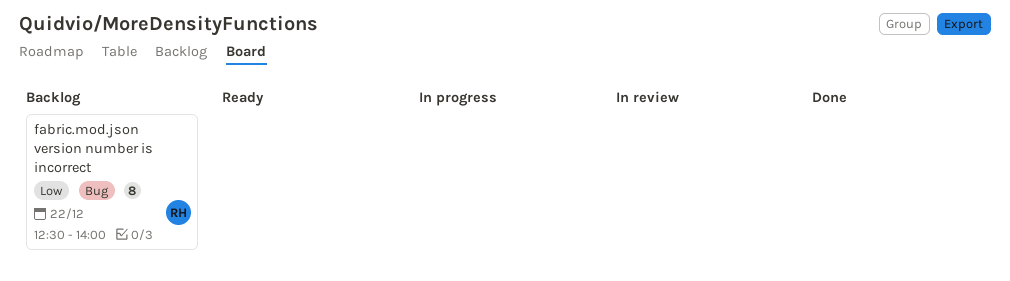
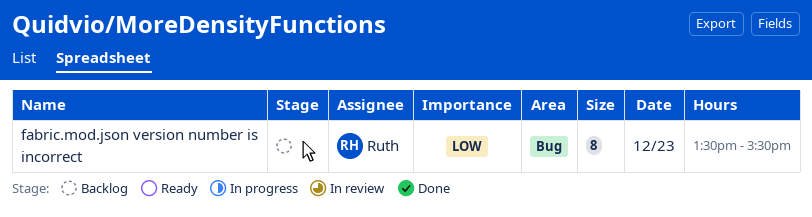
fabric.mod.json version number is incorrect, day: Dec 22 -> Dec 23
fabric.mod.json version number is incorrect, begins: 12:30 -> 13:30
fabric.mod.json version number is incorrect, ends: 14:00 -> 15:30

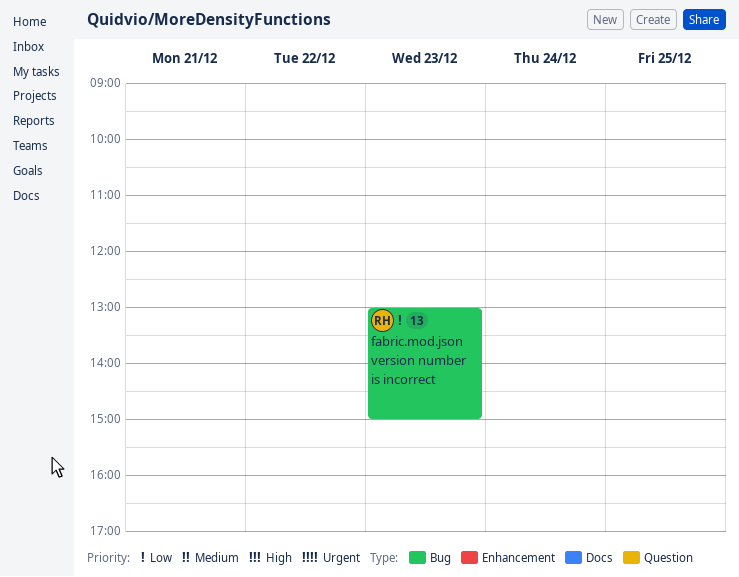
fabric.mod.json version number is incorrect, estimate: 8 -> 13
fabric.mod.json version number is incorrect, begins: 13:30 -> 13:00
fabric.mod.json version number is incorrect, ends: 15:30 -> 15:00

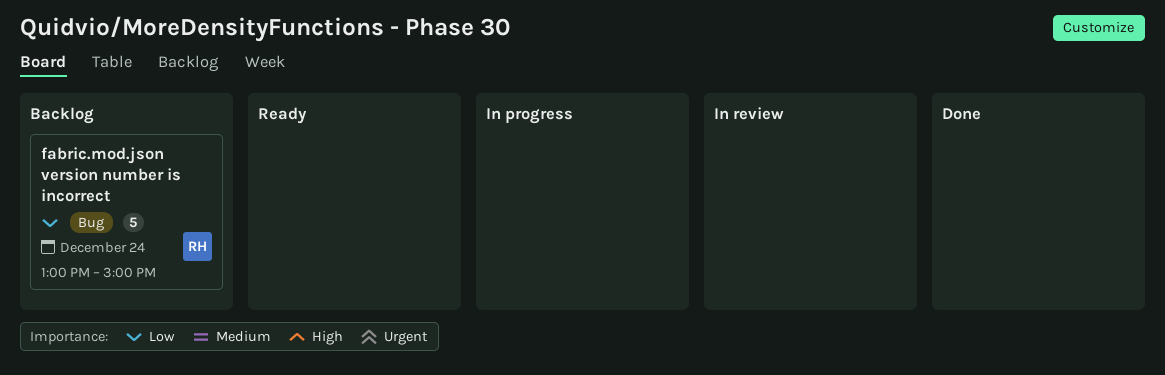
fabric.mod.json version number is incorrect, estimate: 13 -> 5
fabric.mod.json version number is incorrect, day: Dec 23 -> Dec 24

